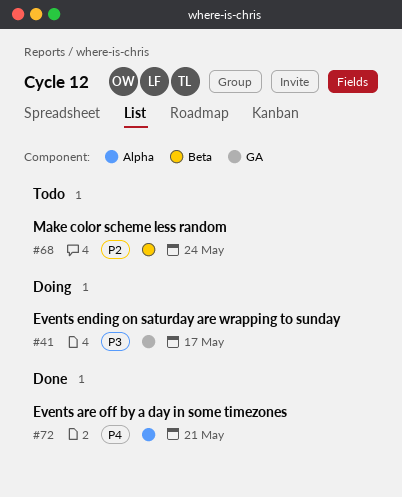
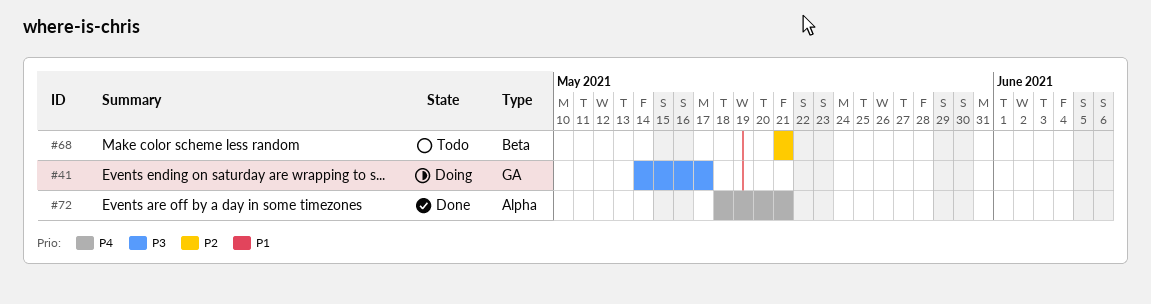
#68, due: May 24 -> May 21

